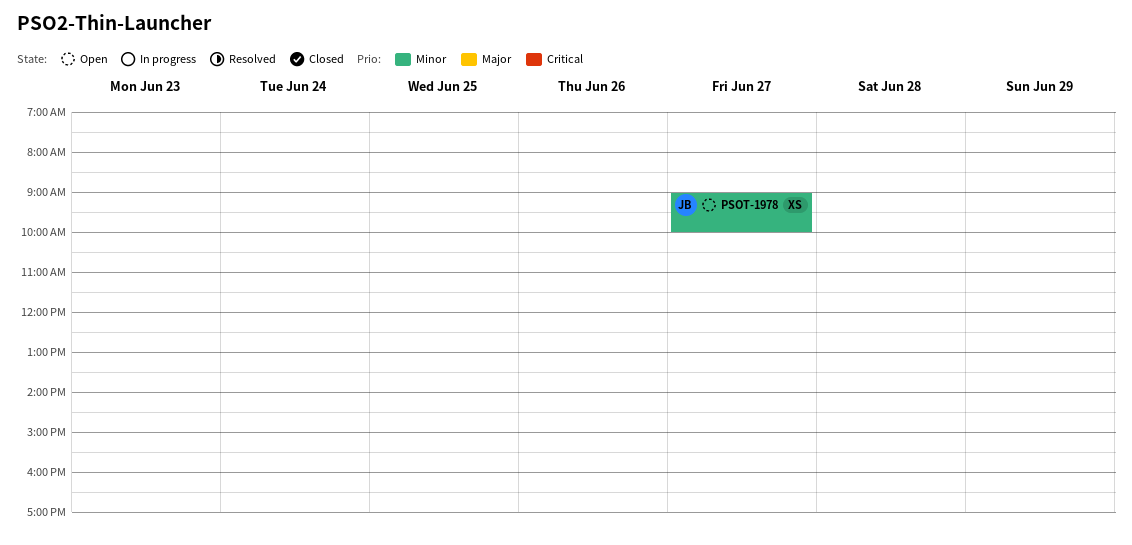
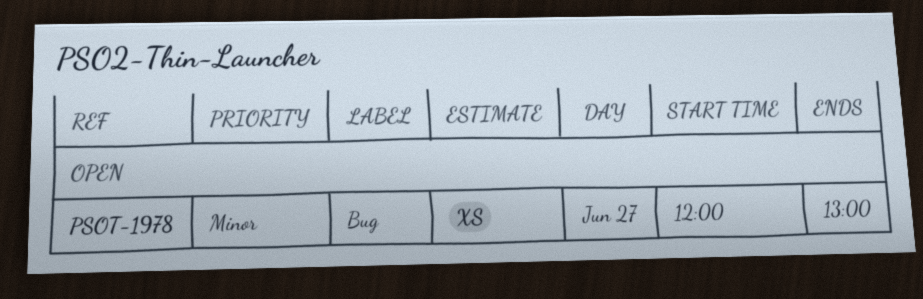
PSOT-1978, begins: 09:00 -> 12:00
PSOT-1978, ends: 10:00 -> 13:00

